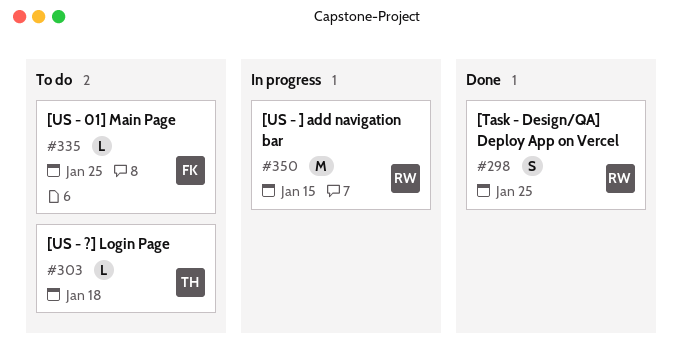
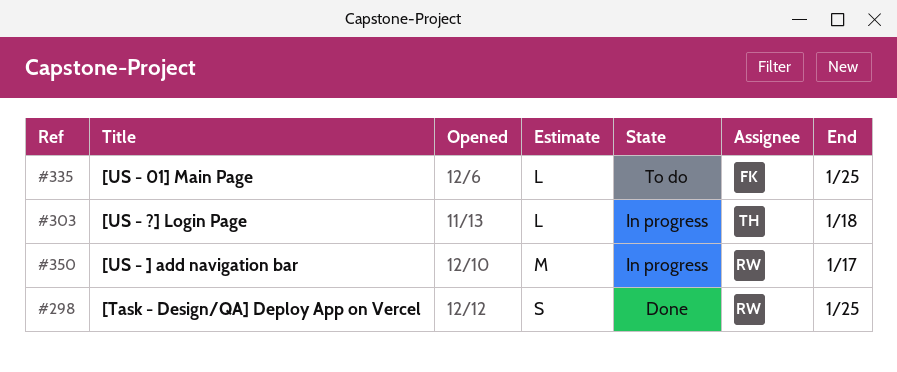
#303, status: To do -> In progress
#350, due: Jan 15 -> Jan 17

